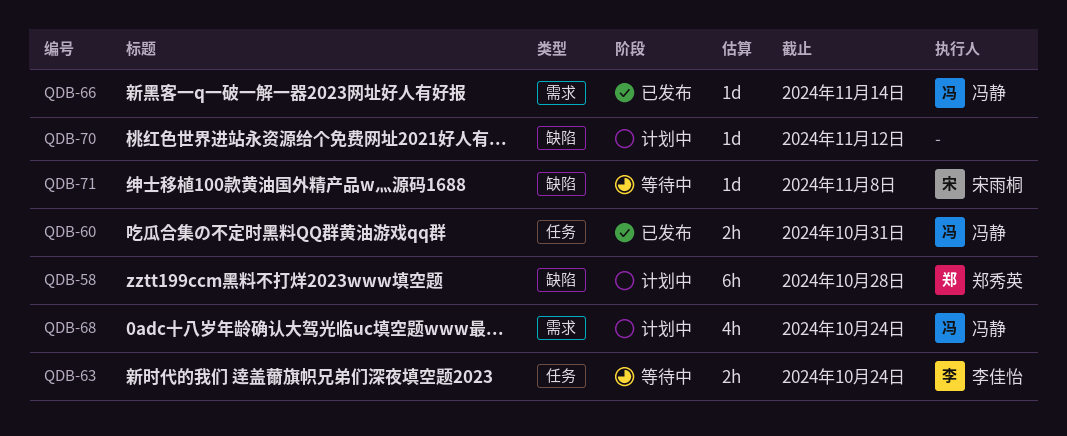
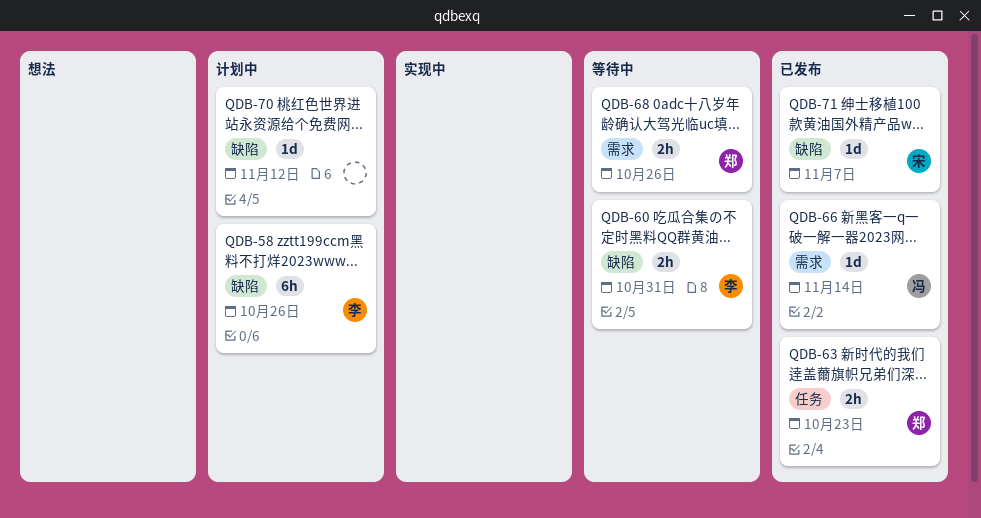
QDB-58, owner: 郑秀英 -> 李佳怡
QDB-58, due: Oct 28 -> Oct 26
QDB-60, status: 已发布 -> 等待中
QDB-60, owner: 冯静 -> 李佳怡
QDB-60, label: 任务 -> 缺陷
QDB-63, status: 等待中 -> 已发布
QDB-63, owner: 李佳怡 -> 郑秀英
QDB-63, due: Oct 24 -> Oct 23
QDB-68, status: 计划中 -> 等待中
QDB-68, owner: 冯静 -> 郑秀英
QDB-68, estimate: 4h -> 2h
QDB-68, due: Oct 24 -> Oct 26
QDB-71, status: 等待中 -> 已发布
QDB-71, due: Nov 8 -> Nov 7

